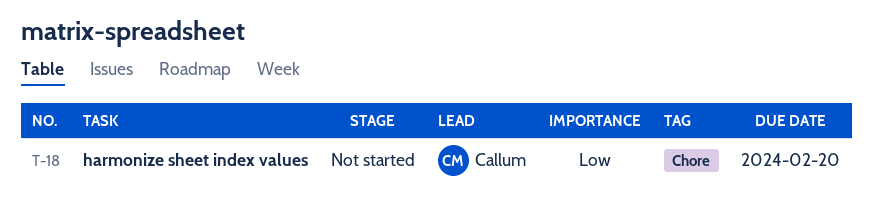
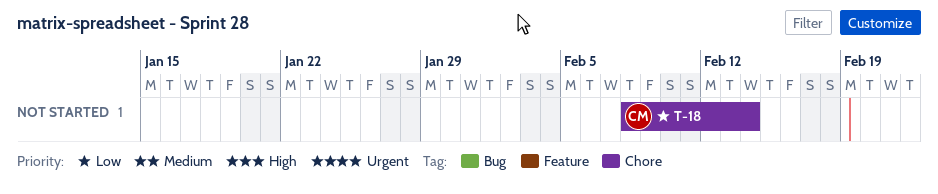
T-18, due: Feb 20 -> Feb 14

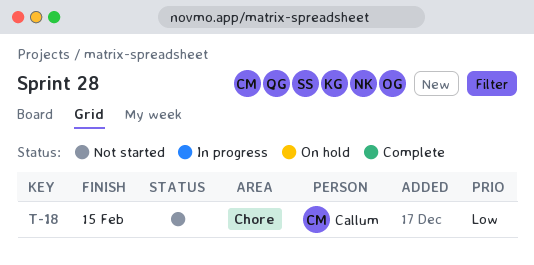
T-18, due: Feb 14 -> Feb 15

